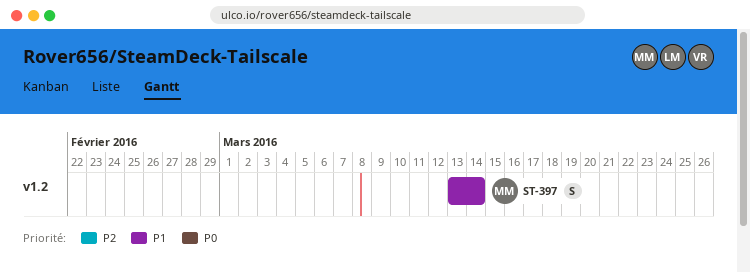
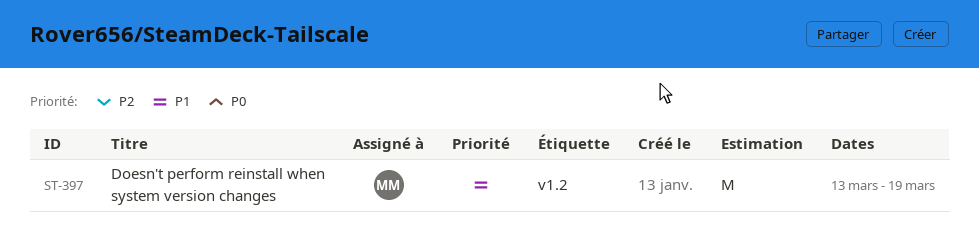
ST-397, estimate: S -> M
ST-397, due: Mar 14 -> Mar 19

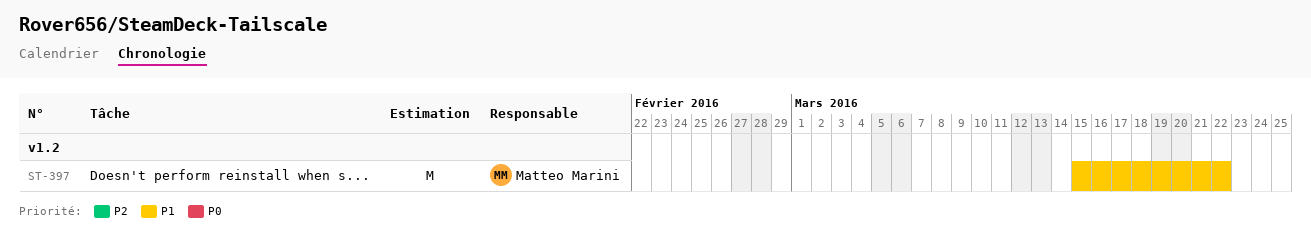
ST-397, start: Mar 13 -> Mar 15
ST-397, due: Mar 19 -> Mar 22

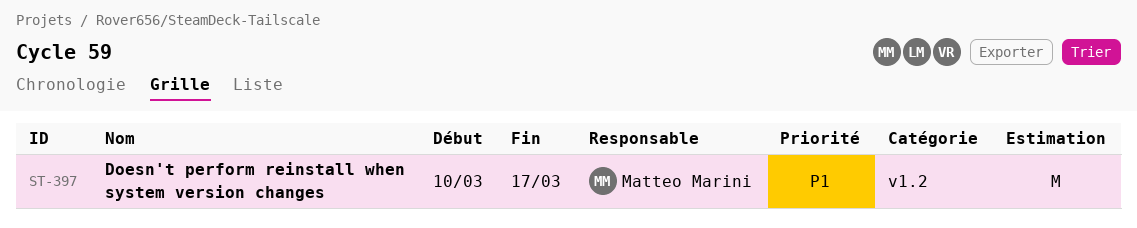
ST-397, start: Mar 15 -> Mar 10
ST-397, due: Mar 22 -> Mar 17

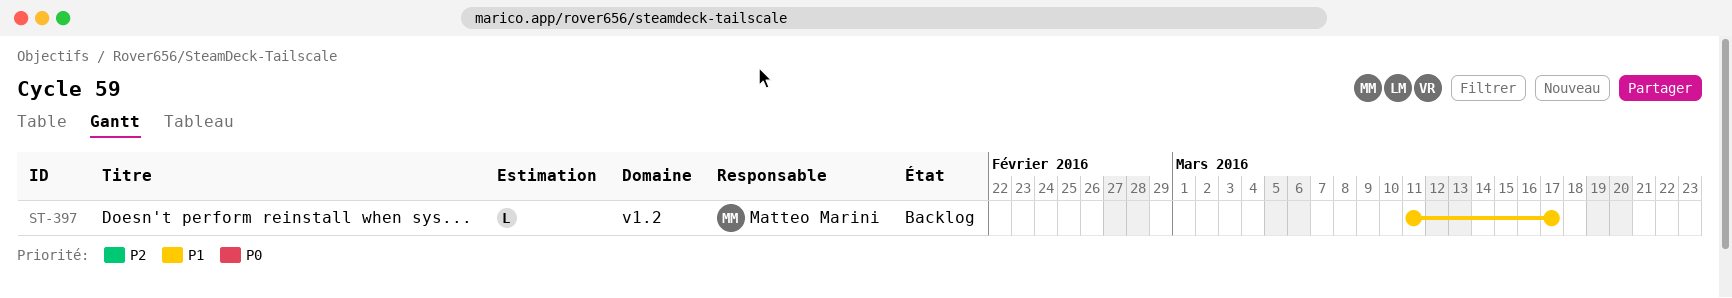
ST-397, estimate: M -> L
ST-397, start: Mar 10 -> Mar 11

